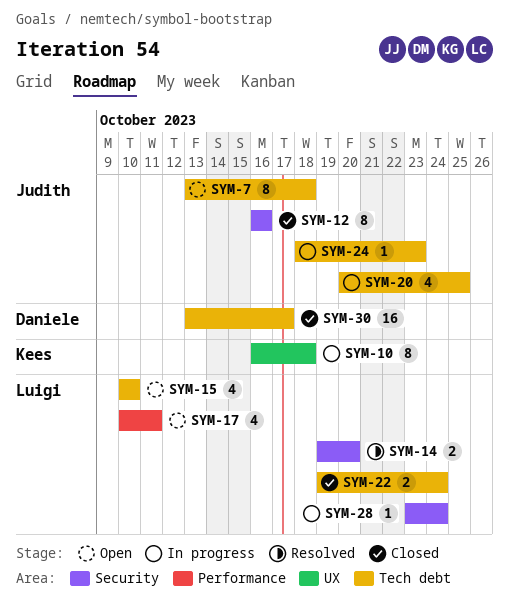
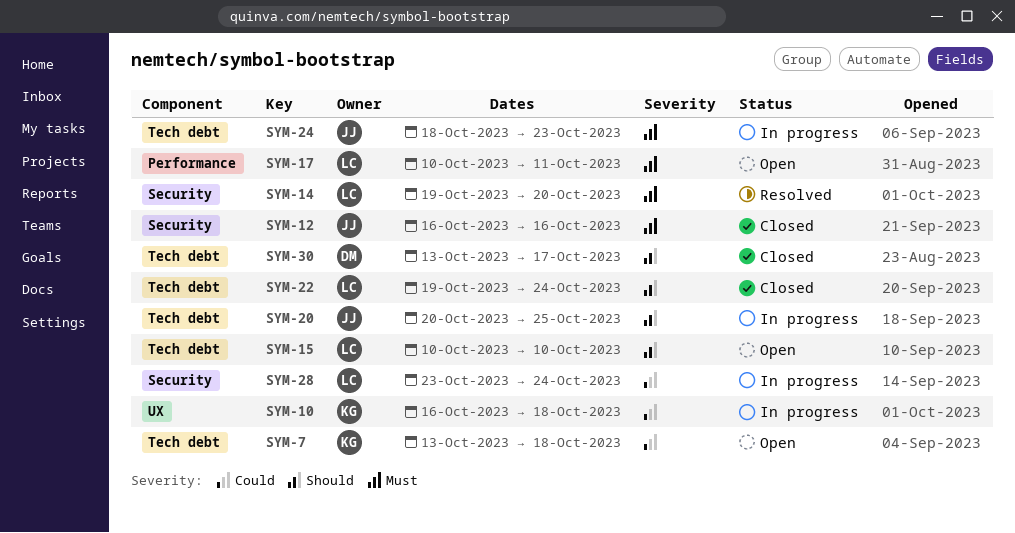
SYM-7, owner: Judith -> Kees

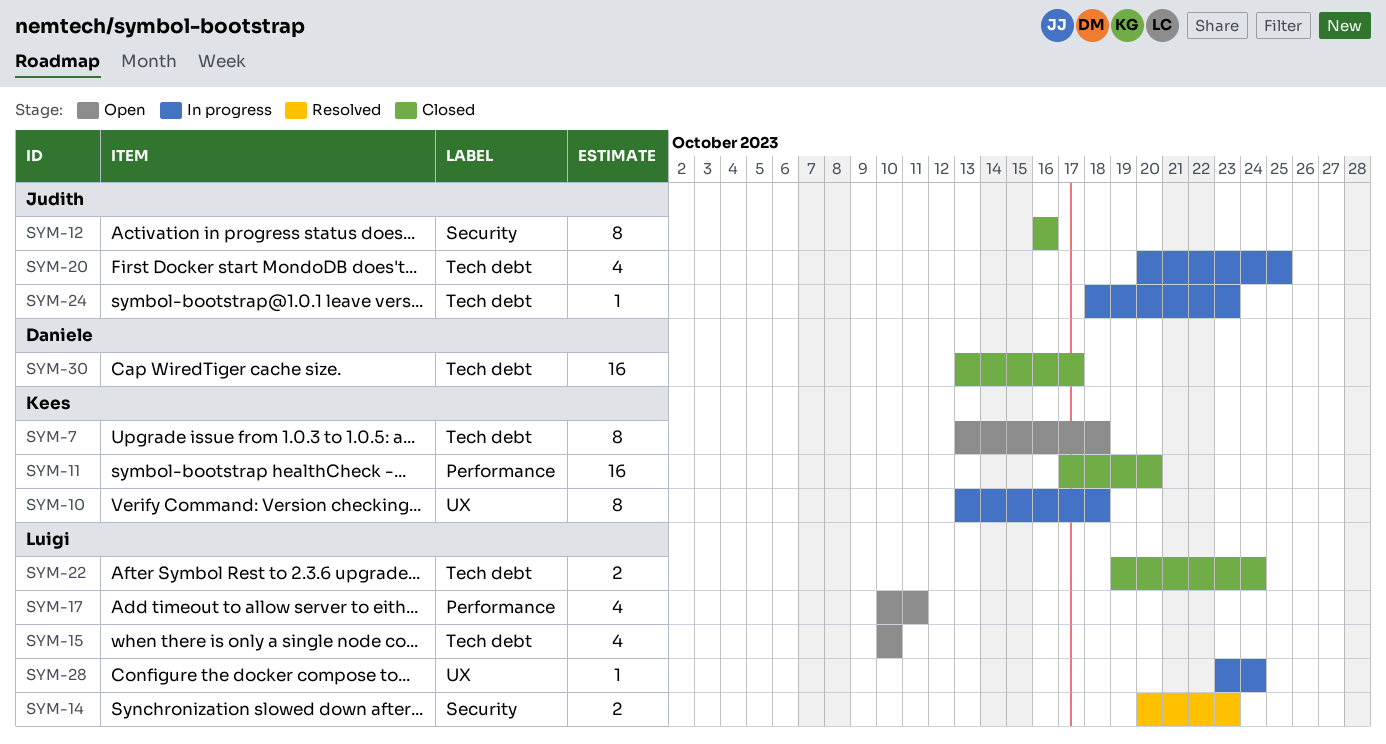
SYM-10, start: Oct 16 -> Oct 13
SYM-11: none -> present
SYM-14, start: Oct 19 -> Oct 20
SYM-14, due: Oct 20 -> Oct 23
SYM-28, label: Security -> UX

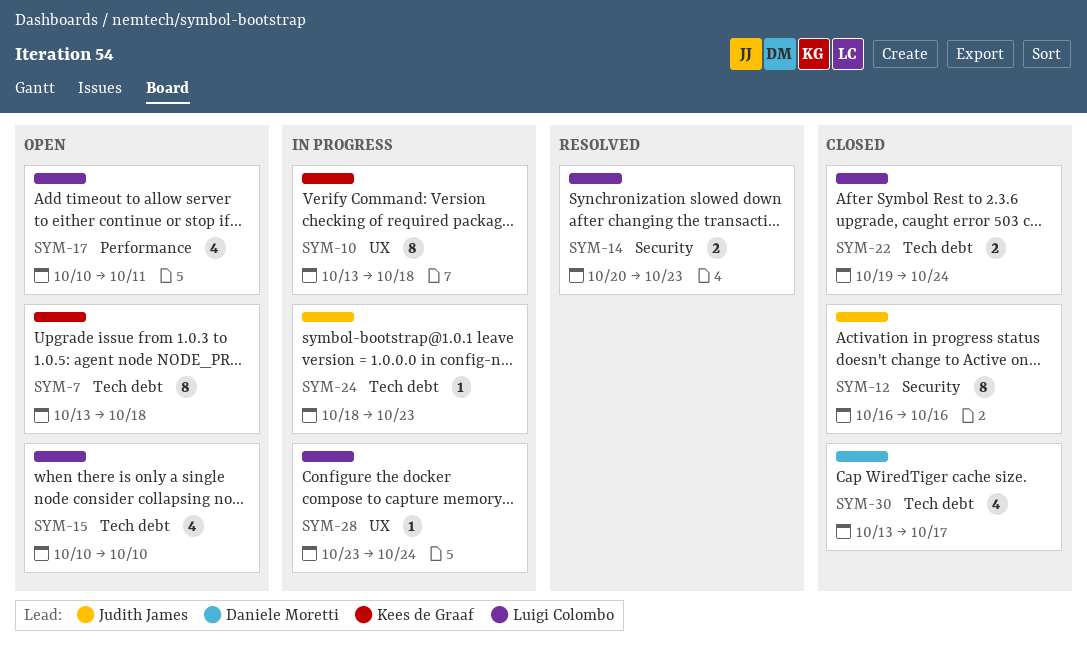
SYM-11: present -> none
SYM-20: present -> none
SYM-30, estimate: 16 -> 4

